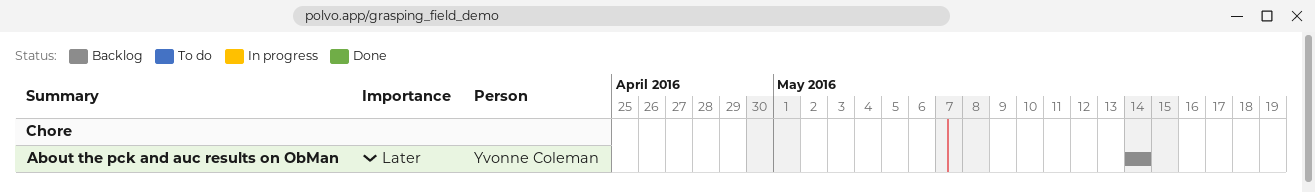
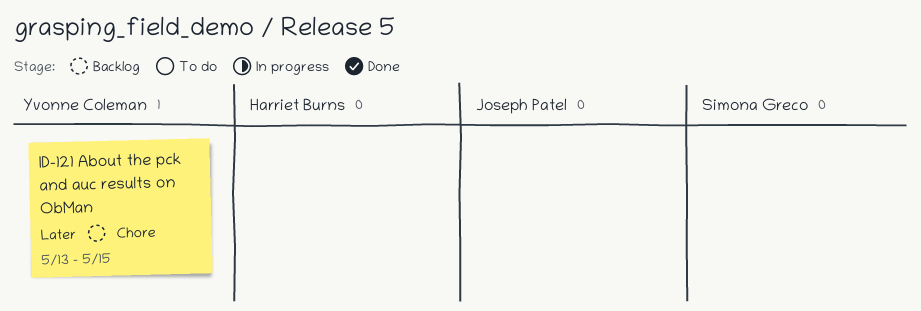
About the pck and auc results on ObMan, start: May 14 -> May 13
About the pck and auc results on ObMan, due: May 14 -> May 15

